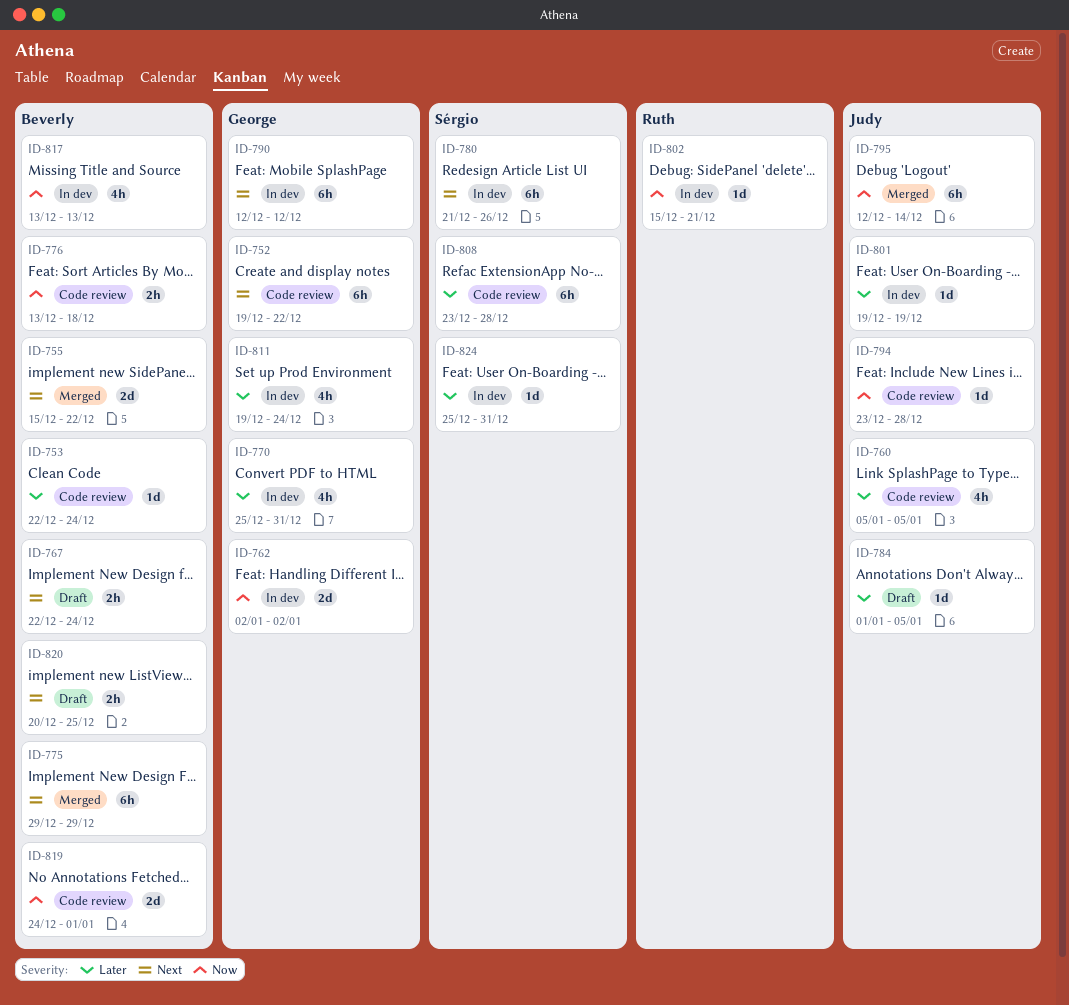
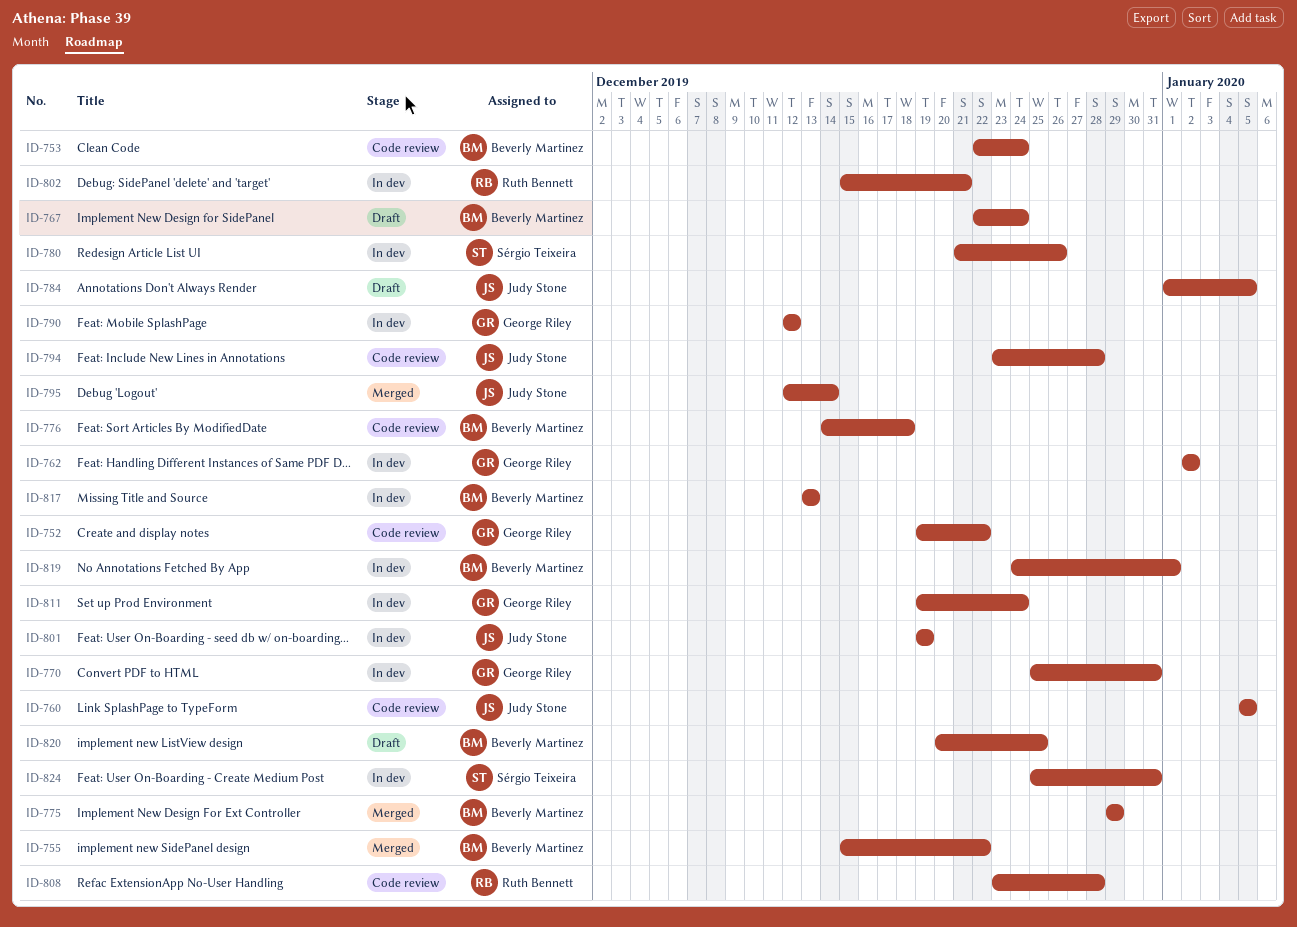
ID-776, start: Dec 13 -> Dec 14
ID-808, owner: Sérgio Teixeira -> Ruth Bennett
ID-819, status: Code review -> In dev

